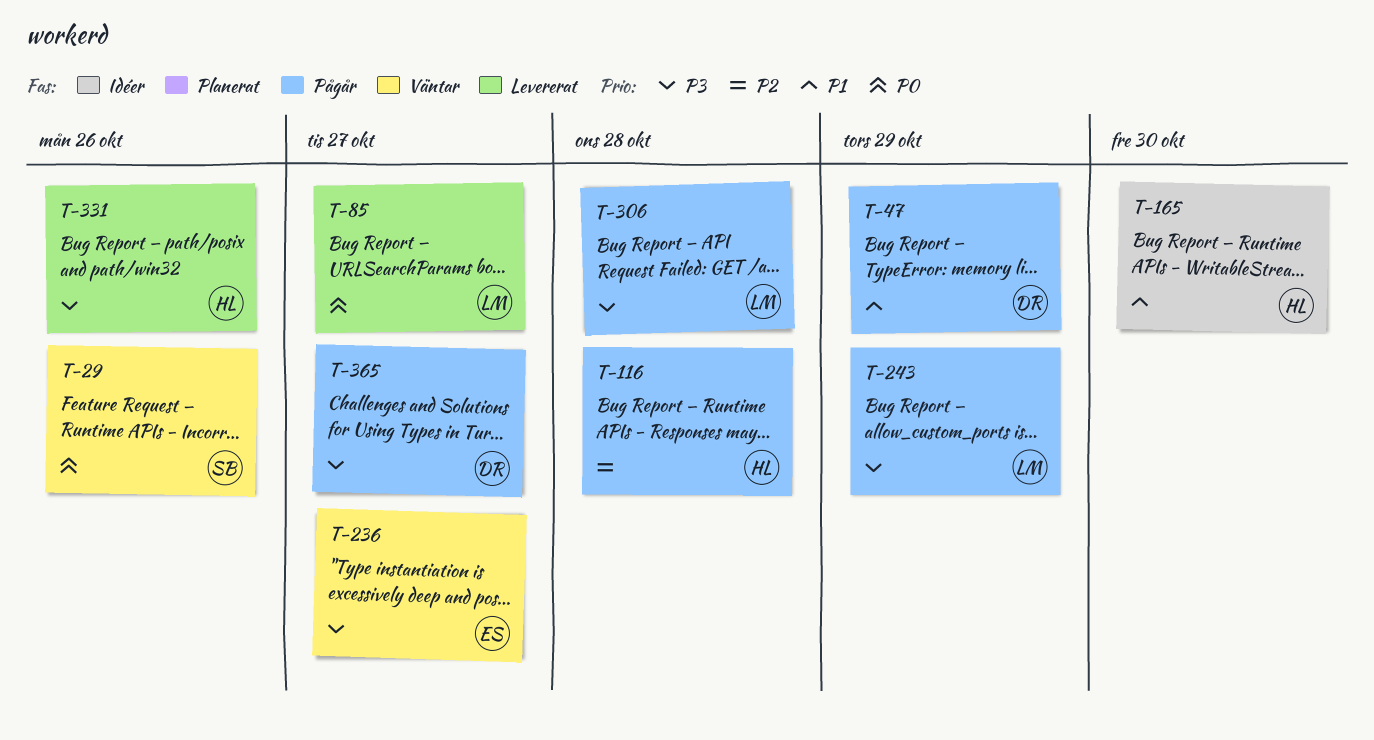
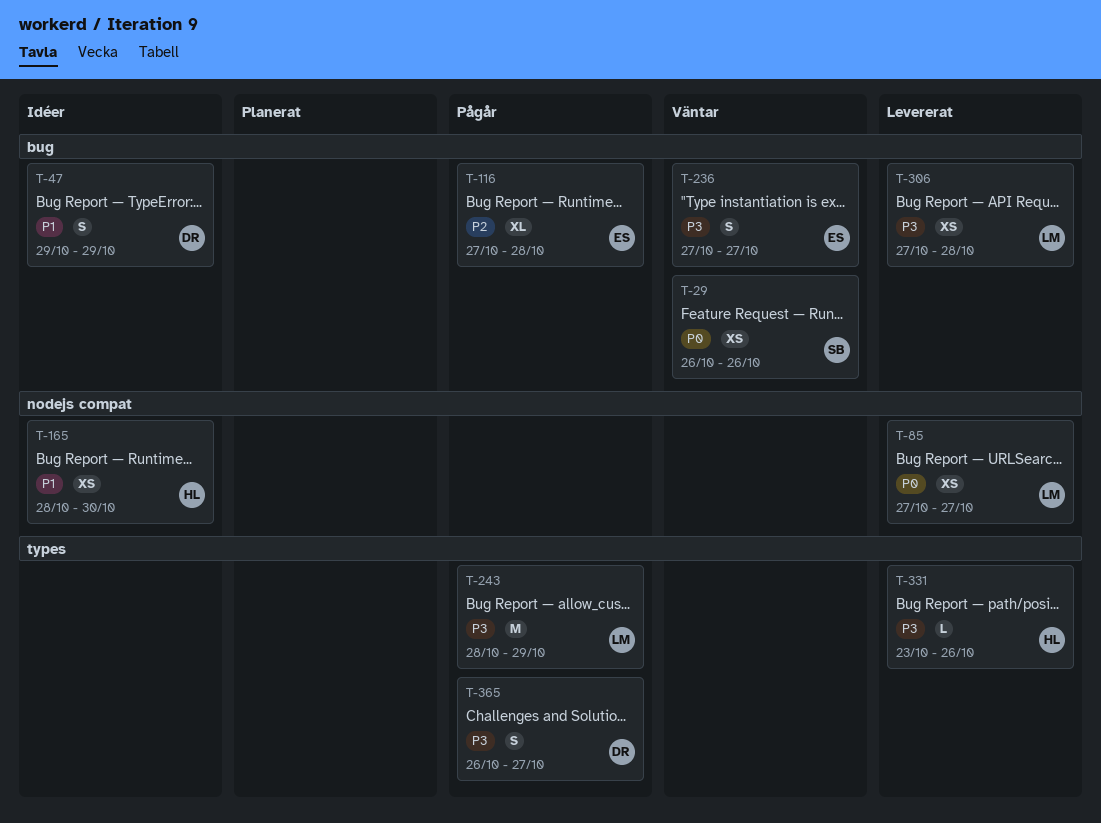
T-47, status: Pågår -> Idéer
T-116, owner: HL -> ES
T-306, status: Pågår -> Levererat

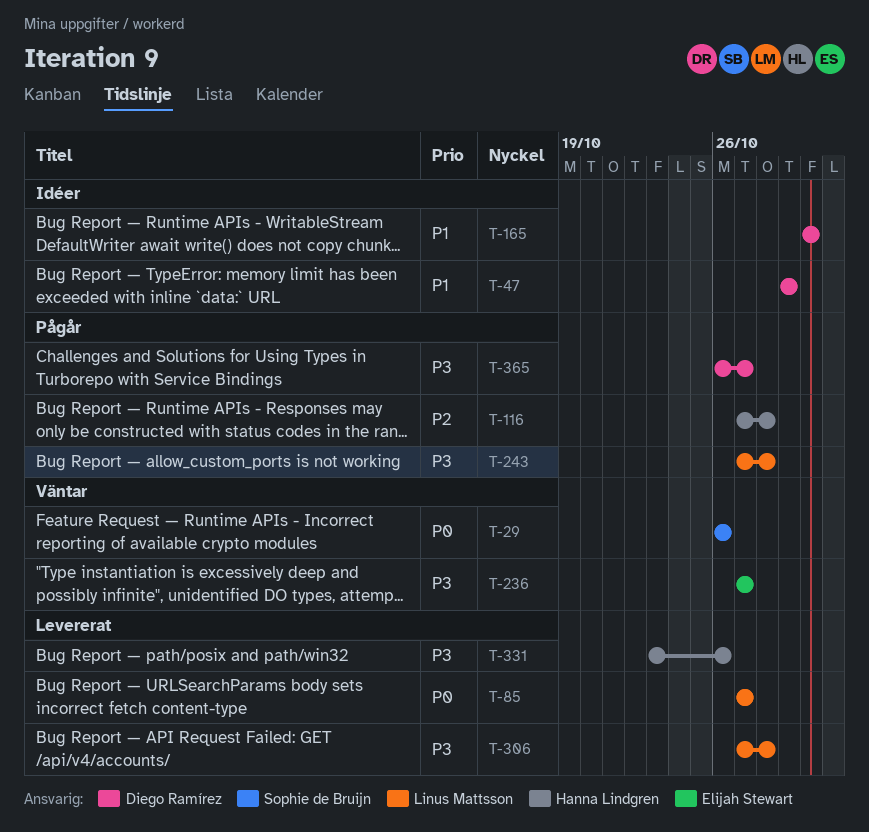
T-116, owner: Elijah Stewart -> Hanna Lindgren
T-165, owner: Hanna Lindgren -> Diego Ramírez
T-165, start: Oct 28 -> Oct 30
T-243, start: Oct 28 -> Oct 27
T-243, due: Oct 29 -> Oct 28

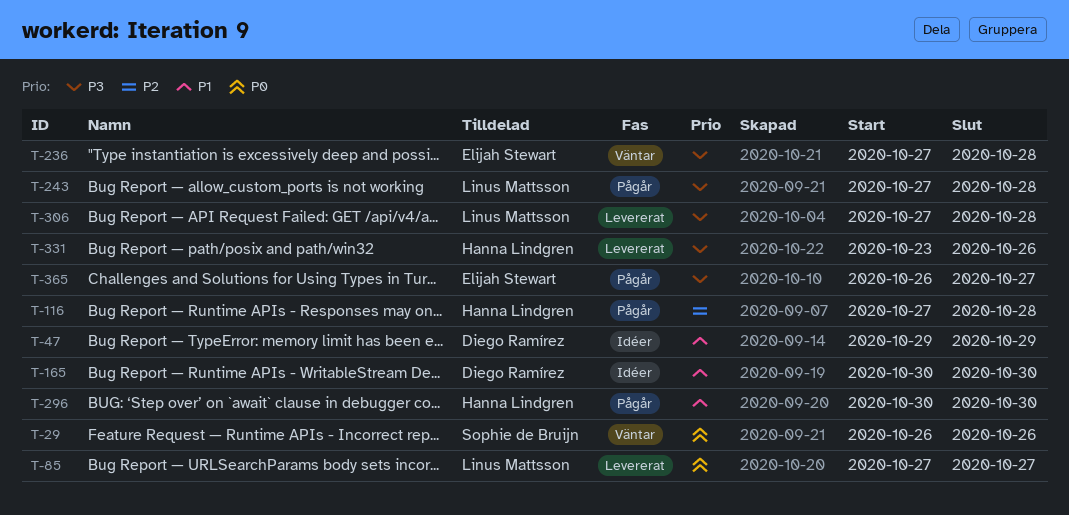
T-236, due: Oct 27 -> Oct 28
T-296: none -> present
T-365, owner: Diego Ramírez -> Elijah Stewart

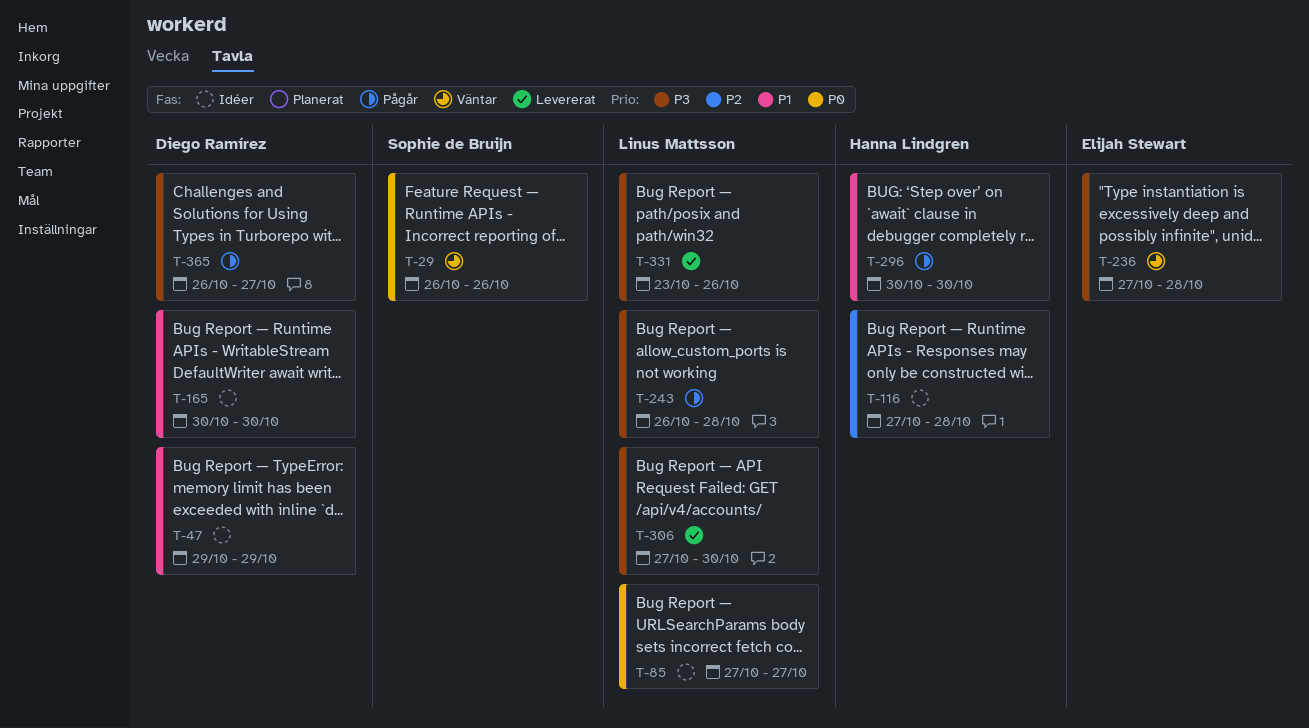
T-85, status: Levererat -> Idéer
T-116, status: Pågår -> Idéer
T-243, start: Oct 27 -> Oct 26
T-306, due: Oct 28 -> Oct 30
T-331, owner: Hanna Lindgren -> Linus Mattsson
T-365, owner: Elijah Stewart -> Diego Ramírez

